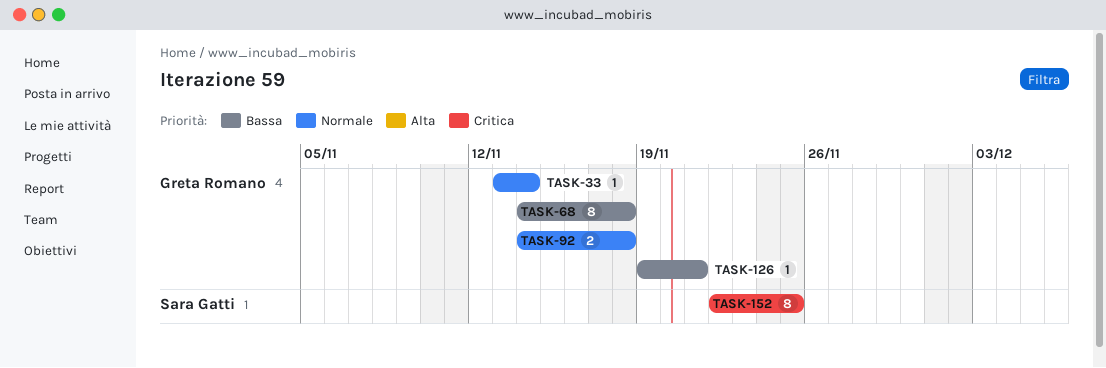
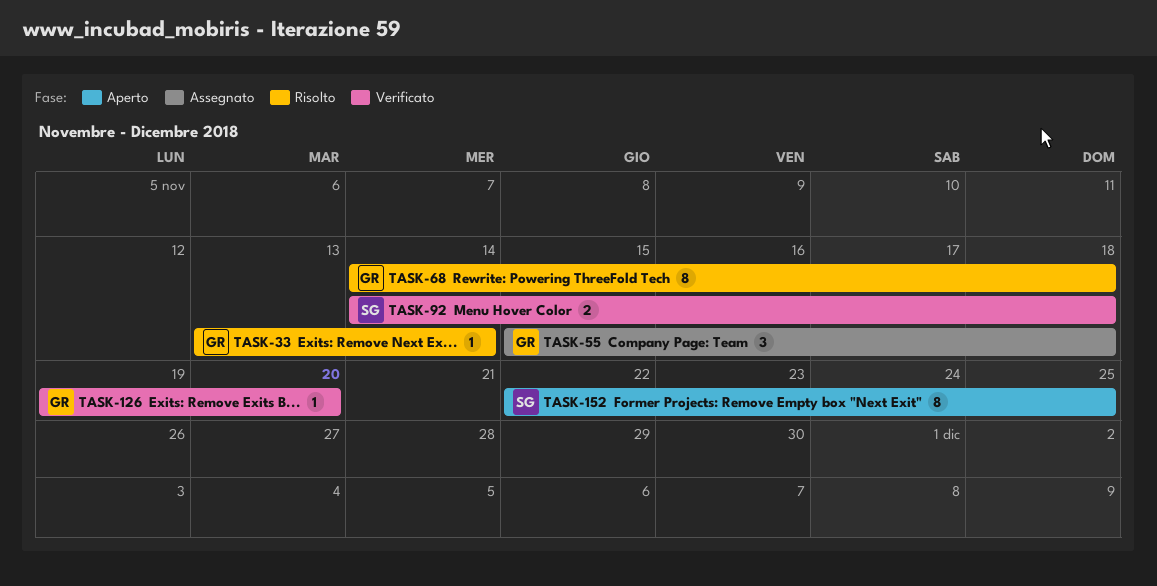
TASK-55: none -> present
TASK-92, owner: Greta Romano -> Sara Gatti
TASK-126, due: Nov 21 -> Nov 20

